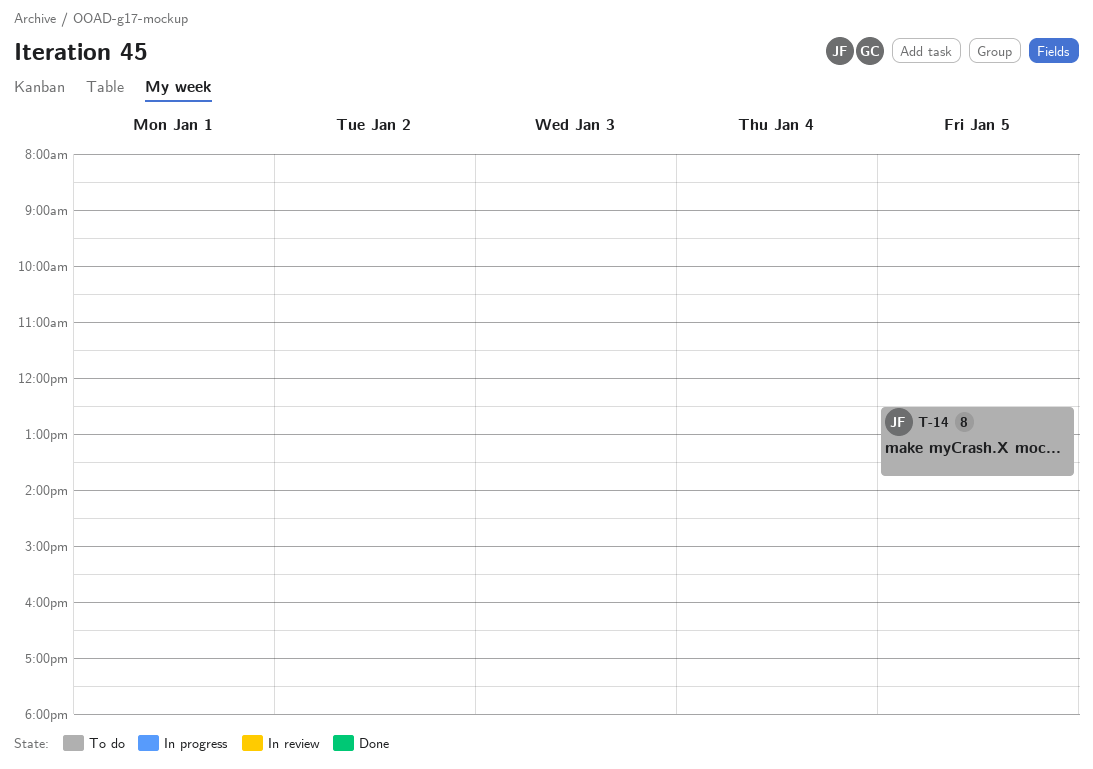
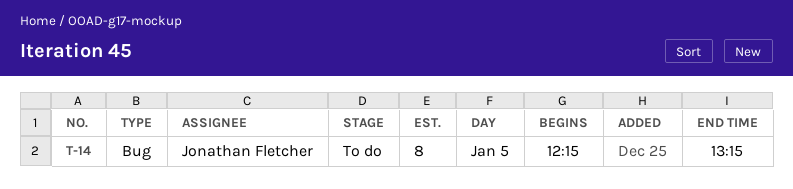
T-14, begins: 12:30 -> 12:15
T-14, ends: 13:45 -> 13:15

